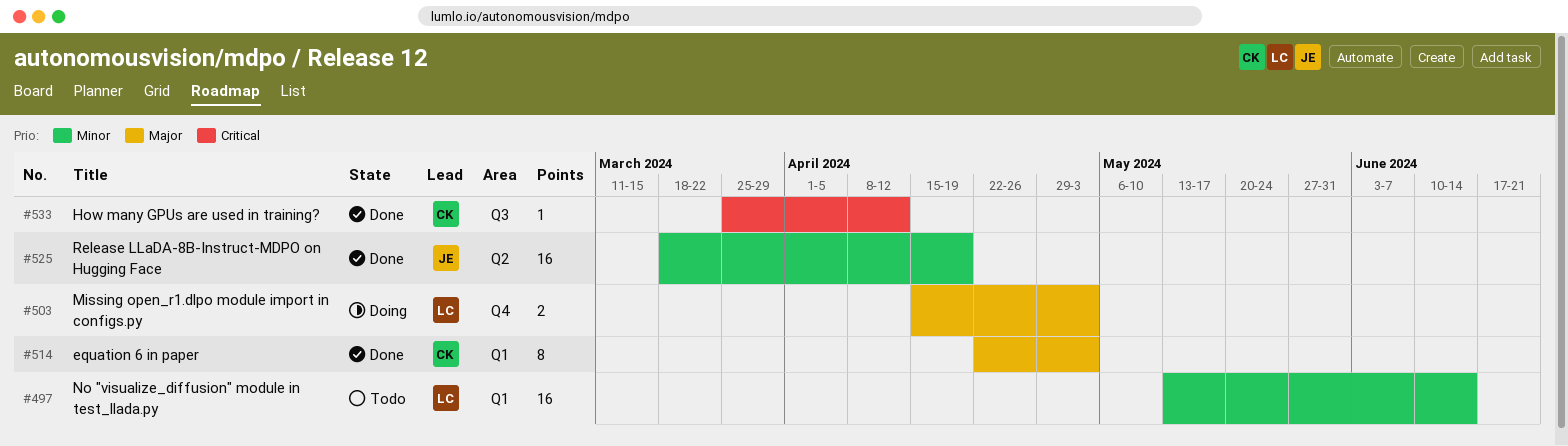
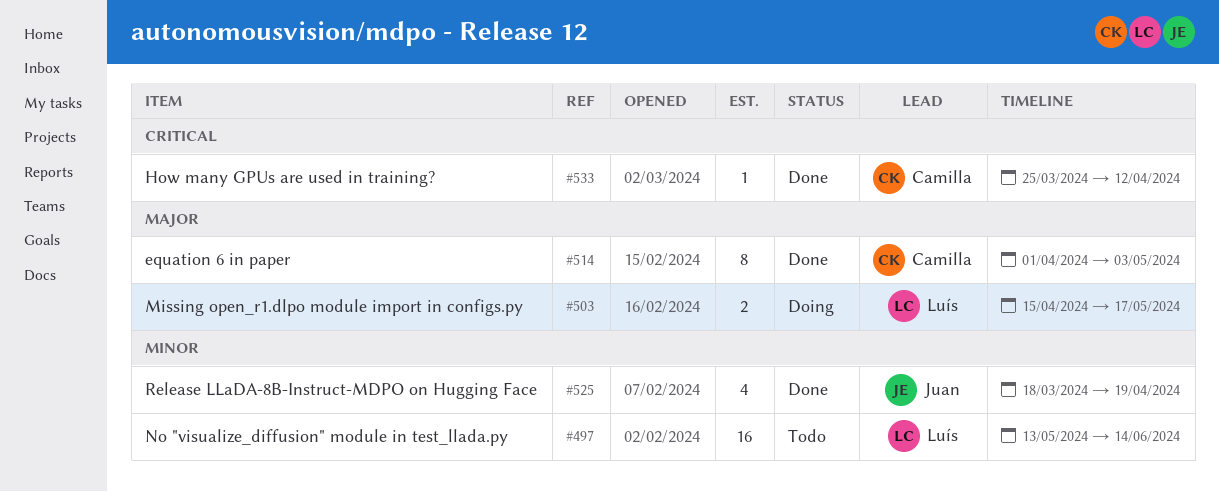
#503, due: May 3 -> May 17
#514, start: Apr 22 -> Apr 1
#525, estimate: 16 -> 4

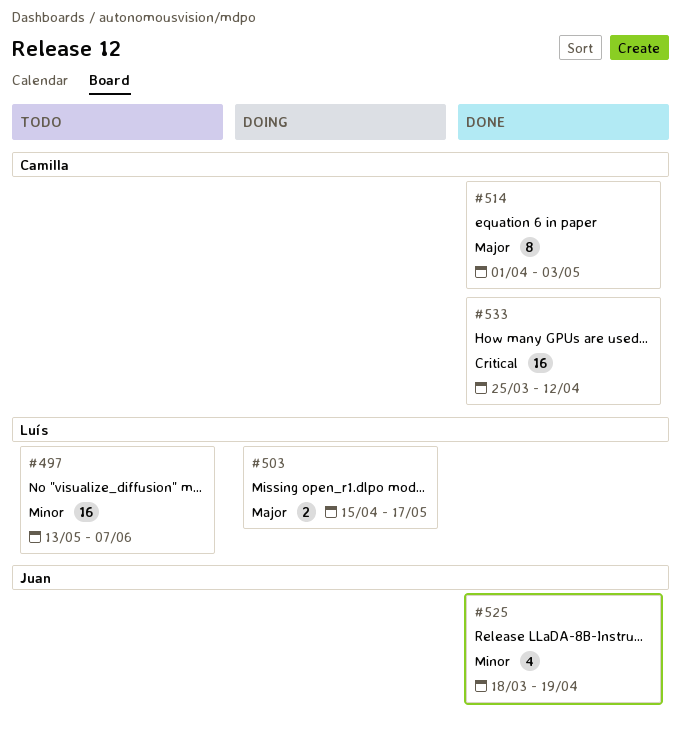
#497, due: Jun 14 -> Jun 7
#533, estimate: 1 -> 16

